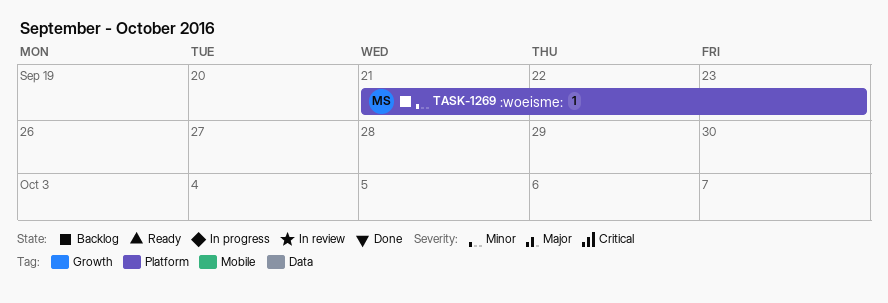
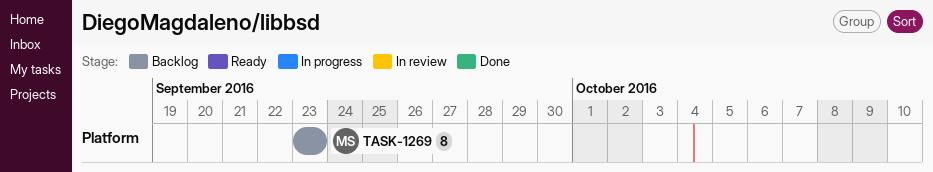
TASK-1269, estimate: 1 -> 8
TASK-1269, start: Sep 21 -> Sep 23

